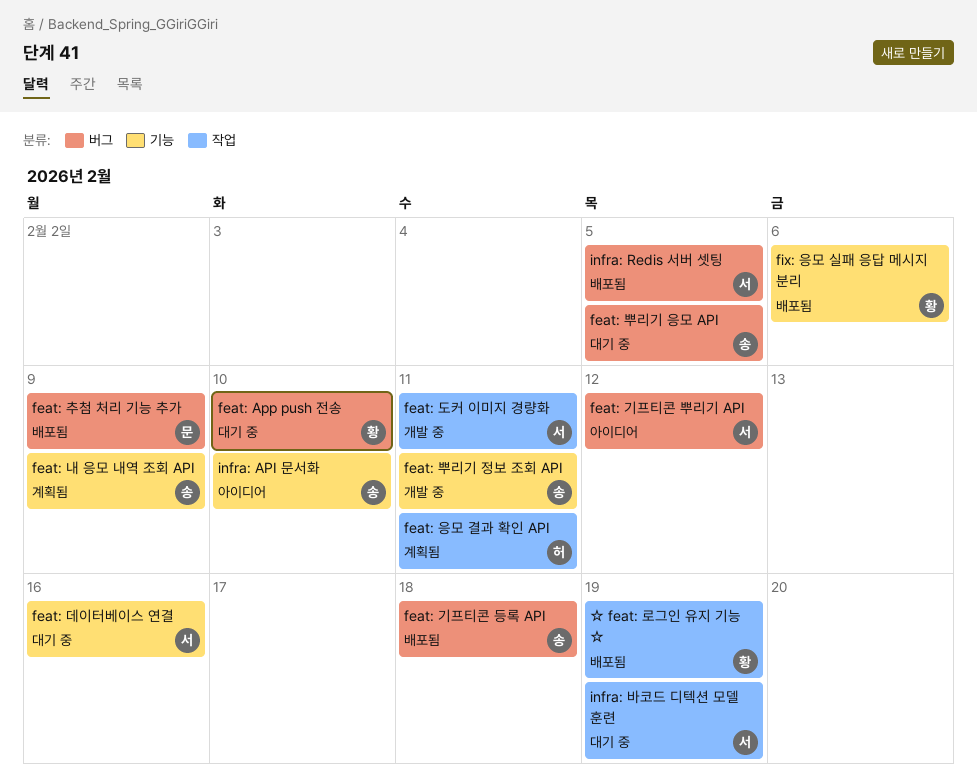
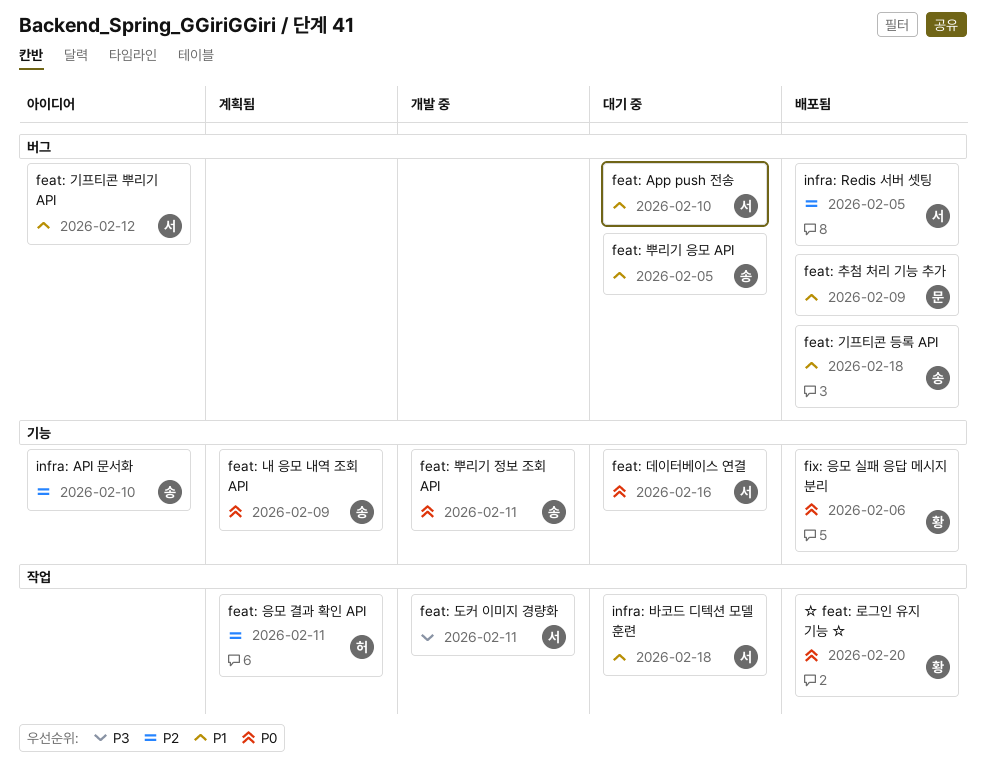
feat: App push 전송, owner: 황 -> 서
infra: 바코드 디텍션 모델 훈련, due: Feb 19 -> Feb 18
☆ feat: 로그인 유지 기능 ☆, due: Feb 19 -> Feb 20

